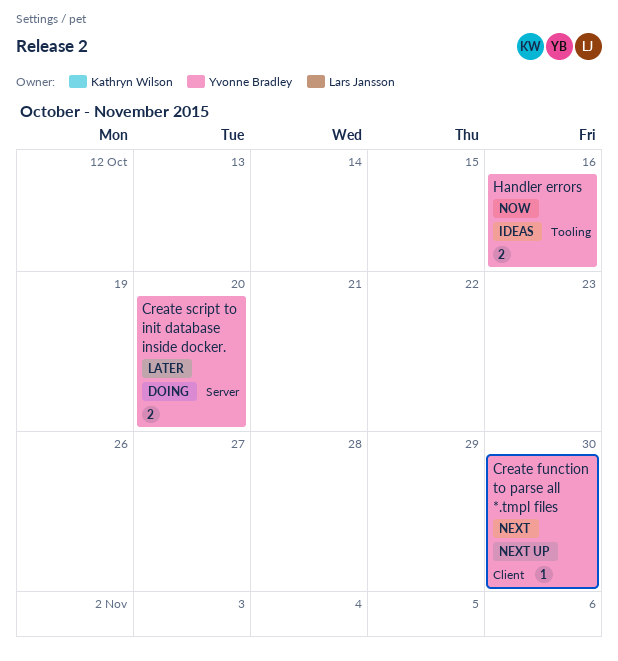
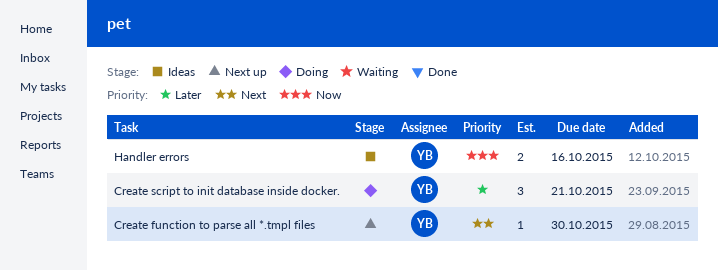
Create script to init database inside docker., estimate: 2 -> 3
Create script to init database inside docker., due: Oct 20 -> Oct 21

